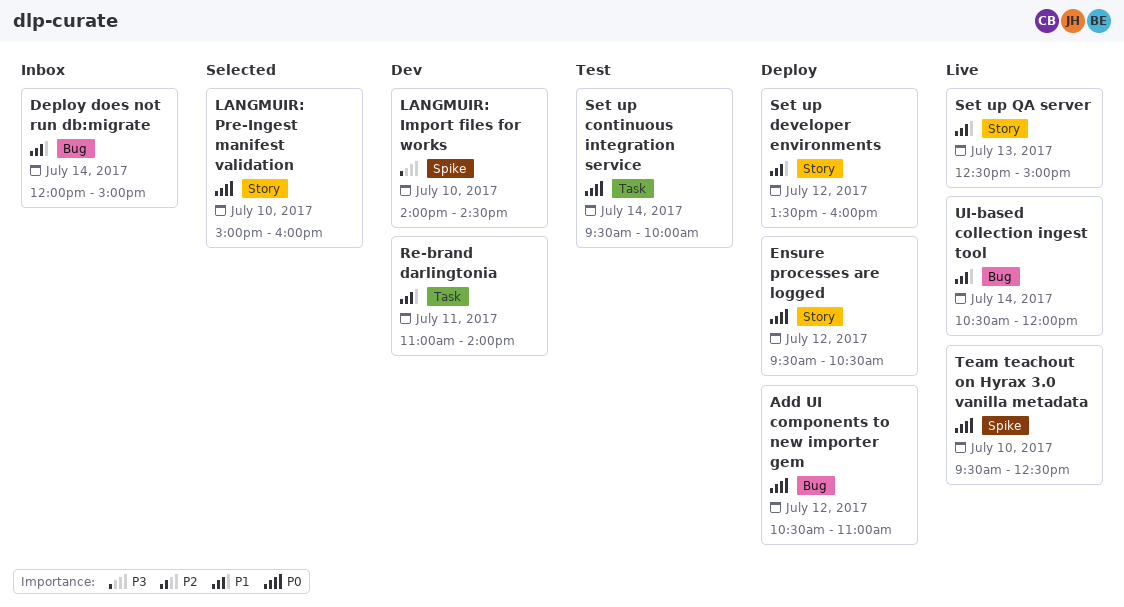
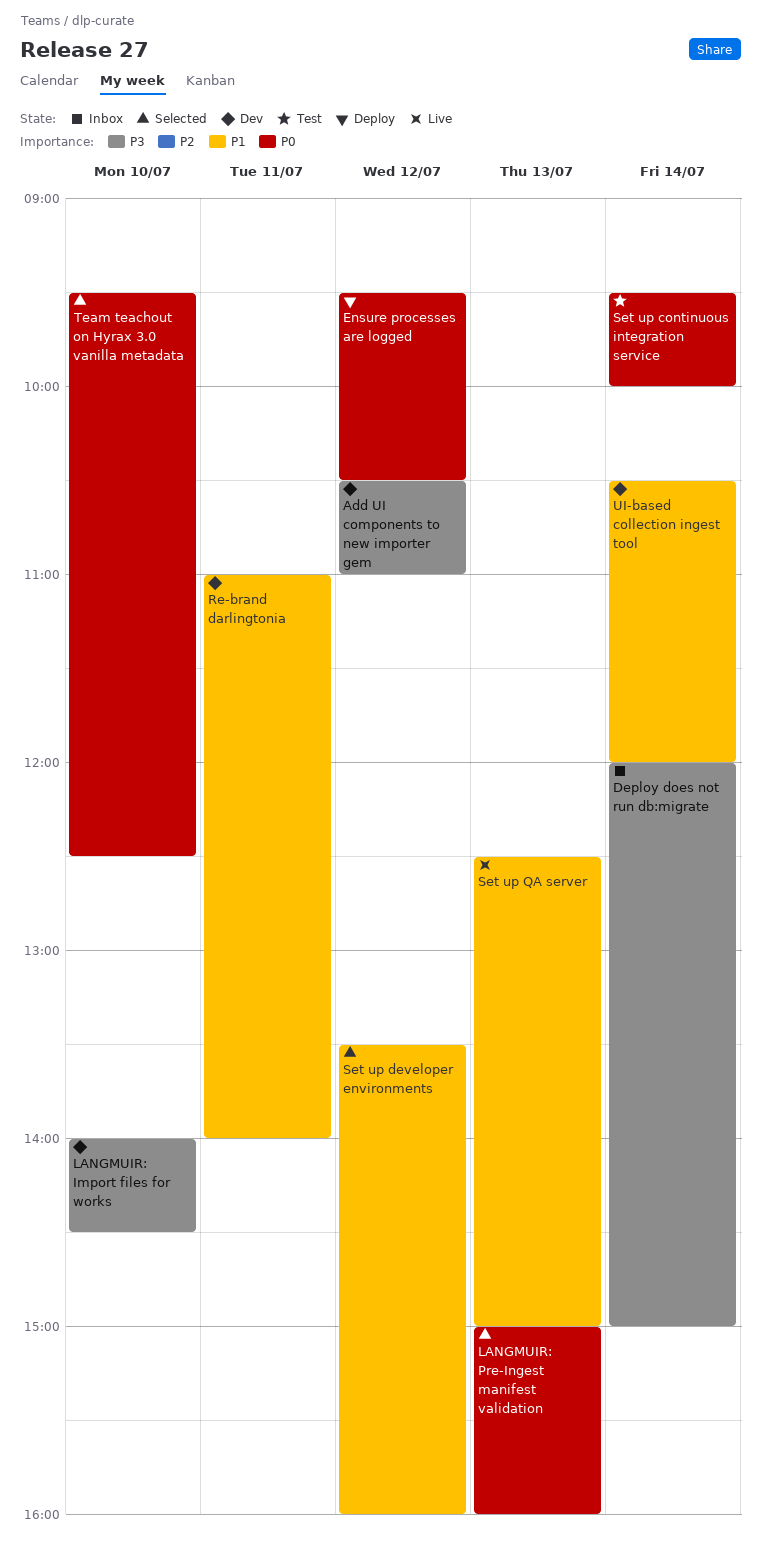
Add UI components to new importer gem, status: Deploy -> Dev
Add UI components to new importer gem, priority: P0 -> P3
Deploy does not run db:migrate, priority: P1 -> P3
LANGMUIR: Pre-Ingest manifest validation, day: Jul 10 -> Jul 13
Set up developer environments, status: Deploy -> Selected
Team teachout on Hyrax 3.0 vanilla metadata, status: Live -> Selected
UI-based collection ingest tool, status: Live -> Dev

